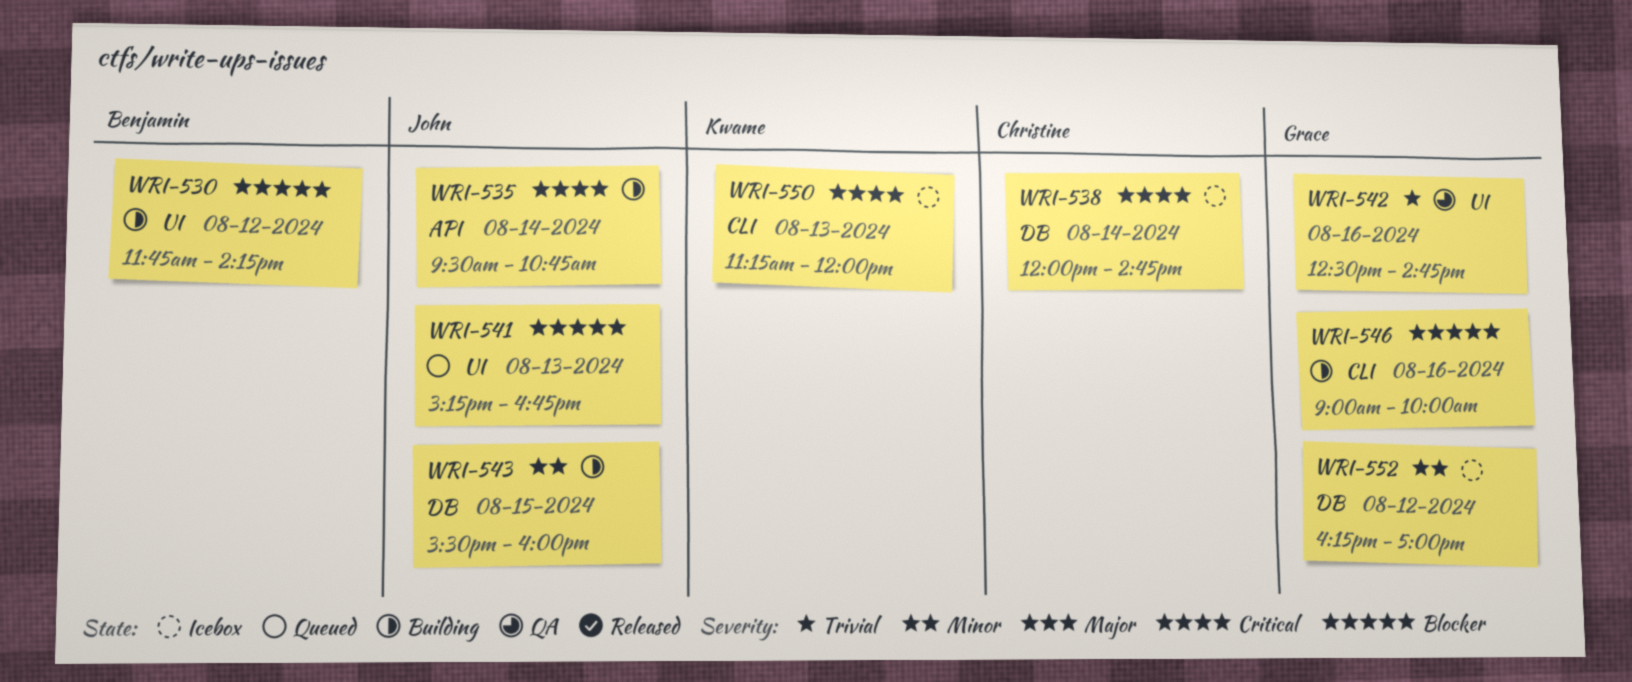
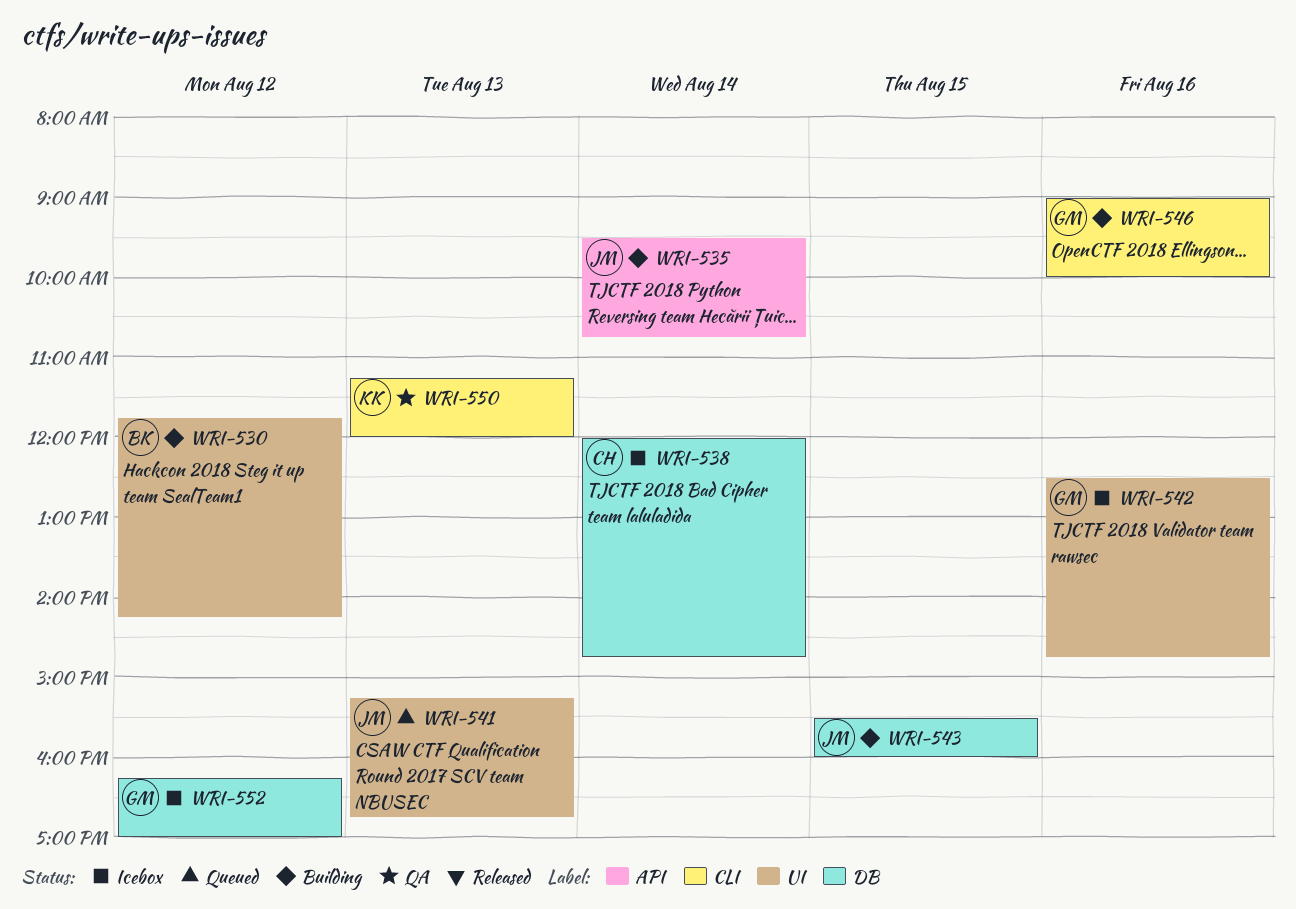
WRI-542, status: QA -> Icebox
WRI-550, status: Icebox -> QA

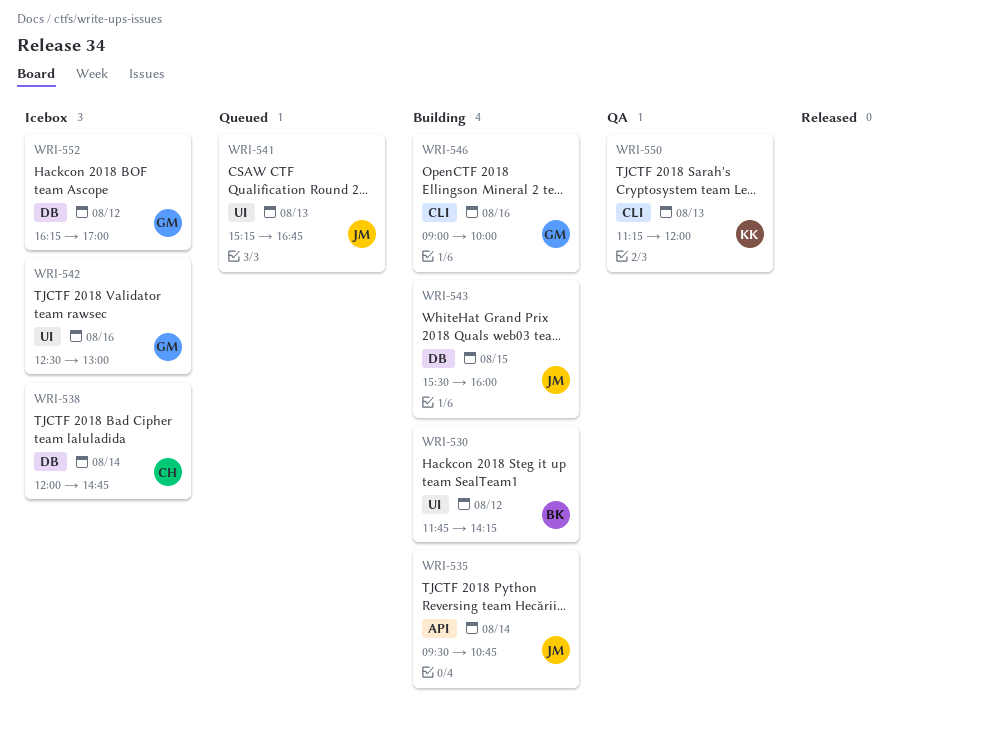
WRI-542, ends: 14:45 -> 13:00

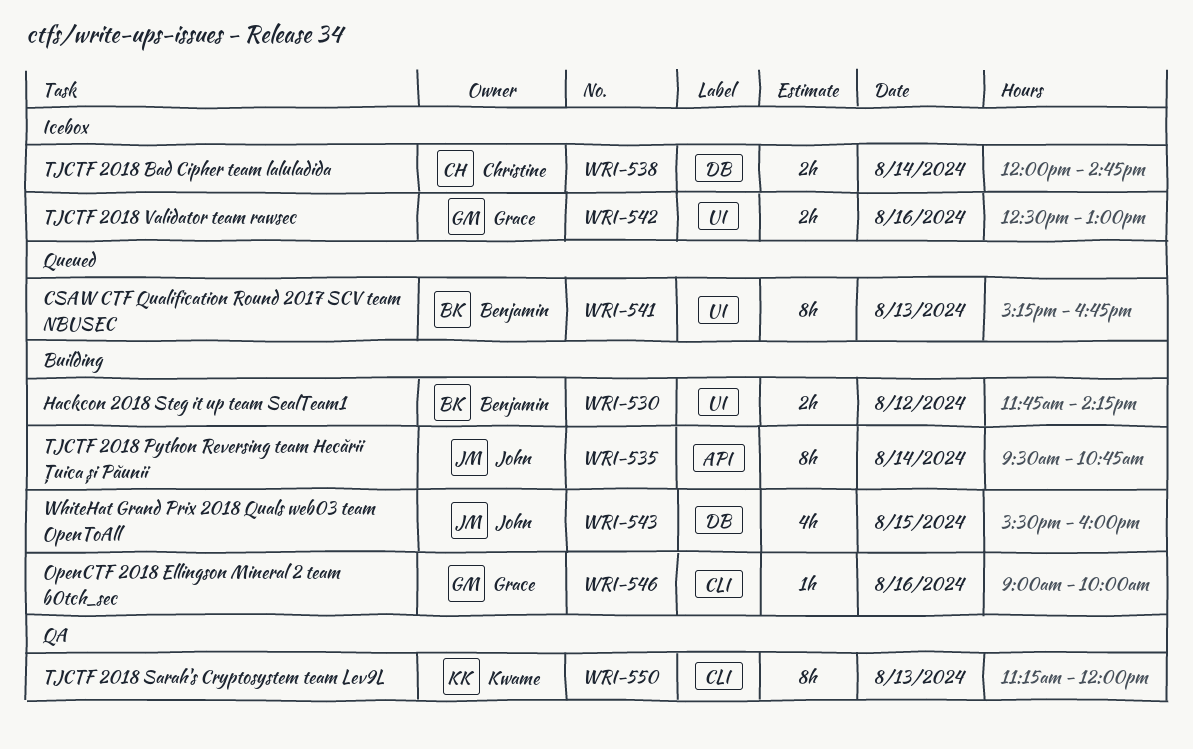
WRI-541, owner: John -> Benjamin
WRI-552: present -> none

